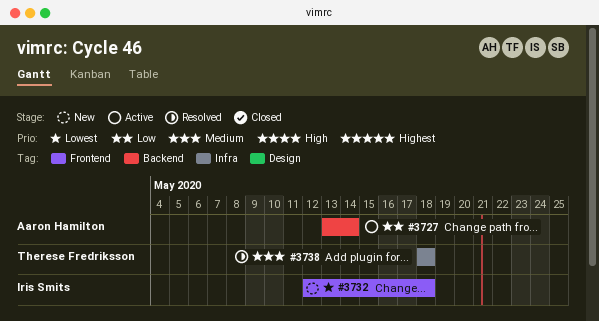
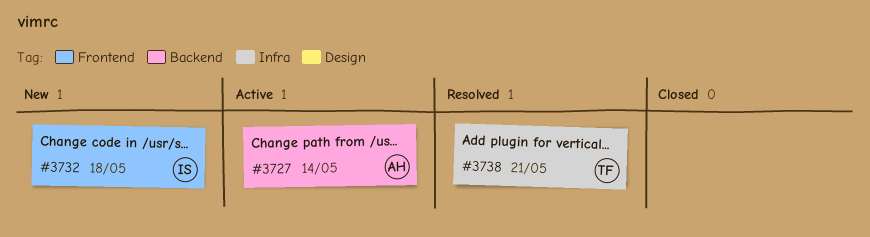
#3738, due: May 18 -> May 21

